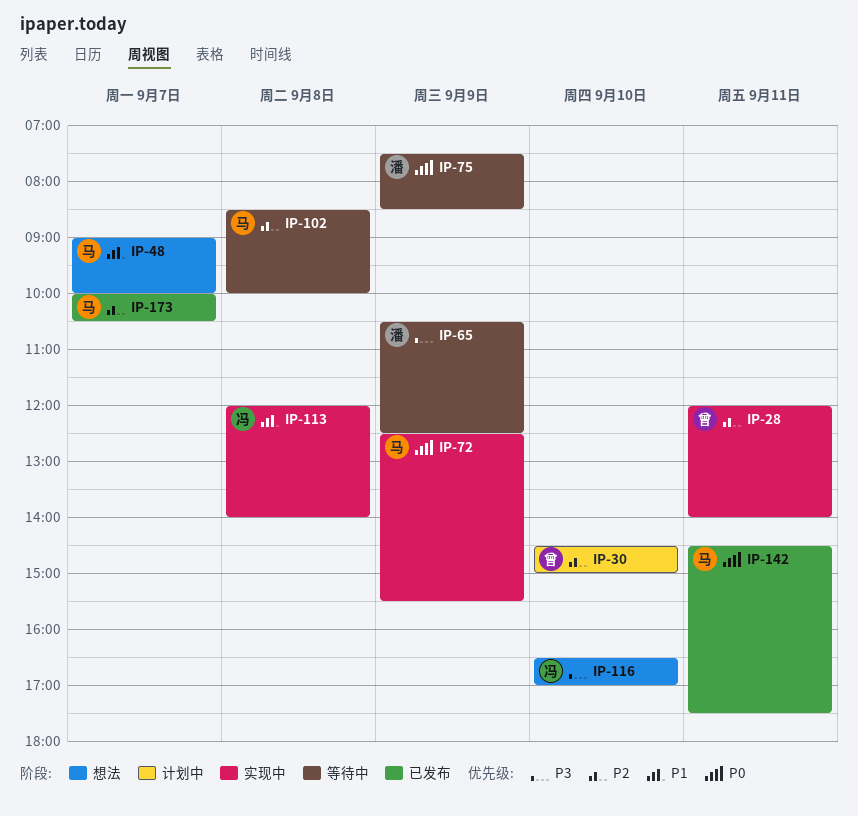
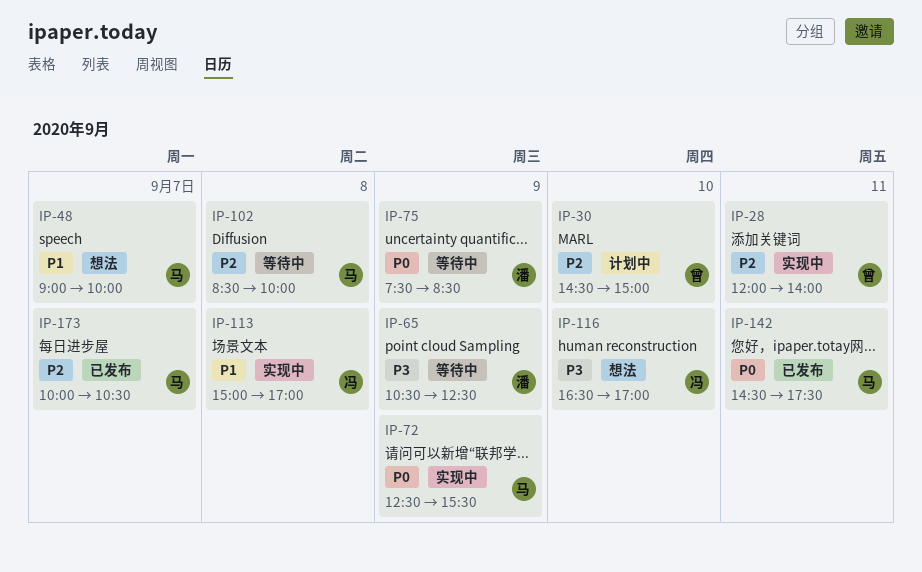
IP-113, begins: 12:00 -> 15:00
IP-113, ends: 14:00 -> 17:00

